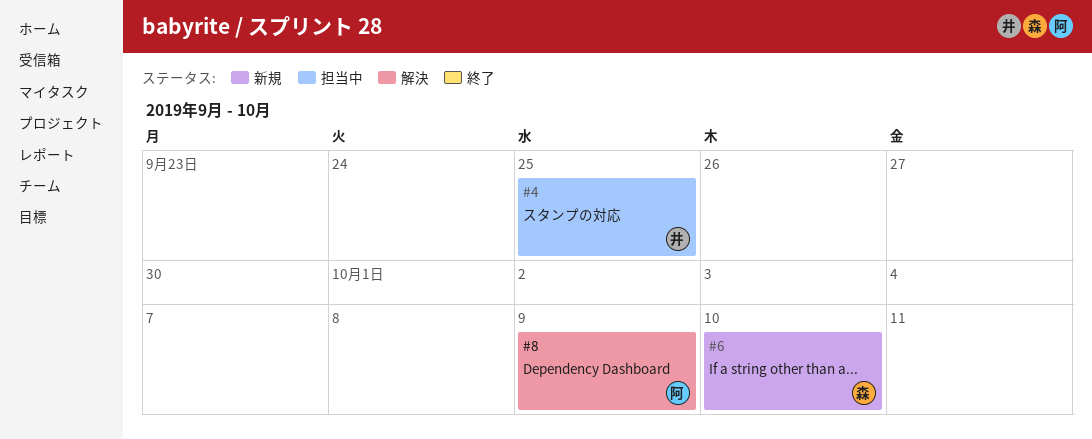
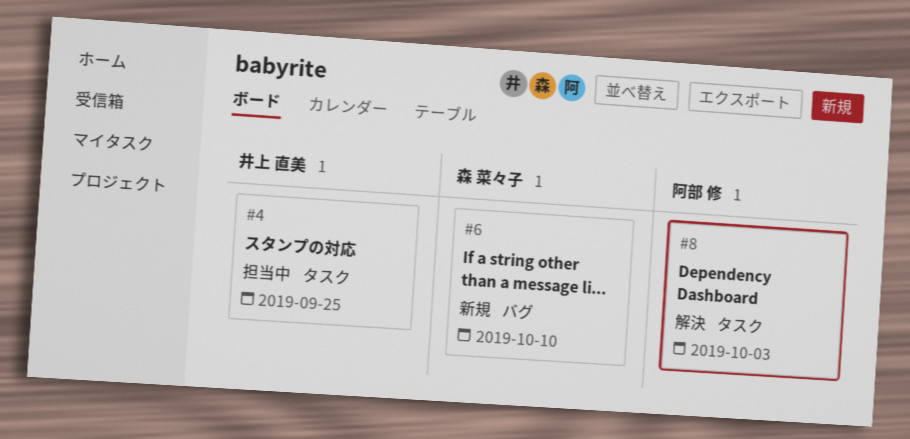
#8, due: Oct 9 -> Oct 3

